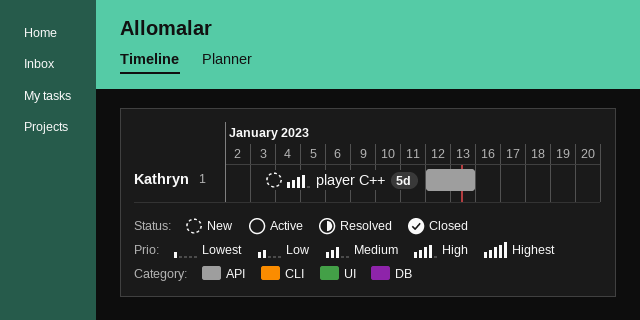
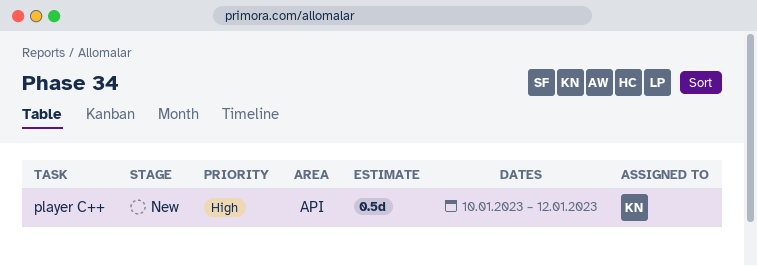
player C++, estimate: 5d -> 0.5d
player C++, start: Jan 12 -> Jan 10
player C++, due: Jan 13 -> Jan 12

